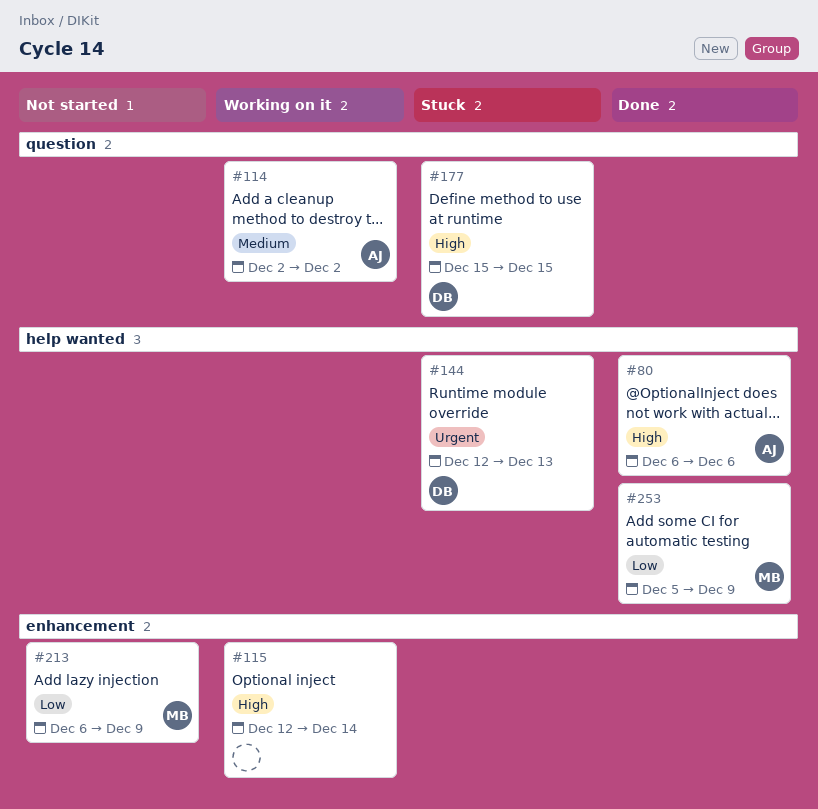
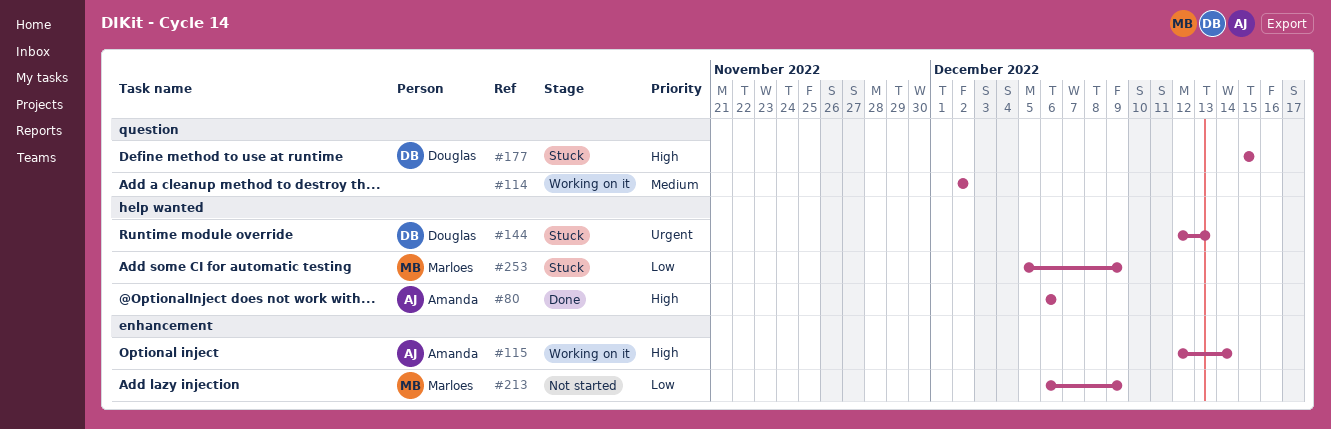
#114, owner: Amanda -> none
#115, owner: none -> Amanda
#253, status: Done -> Stuck

